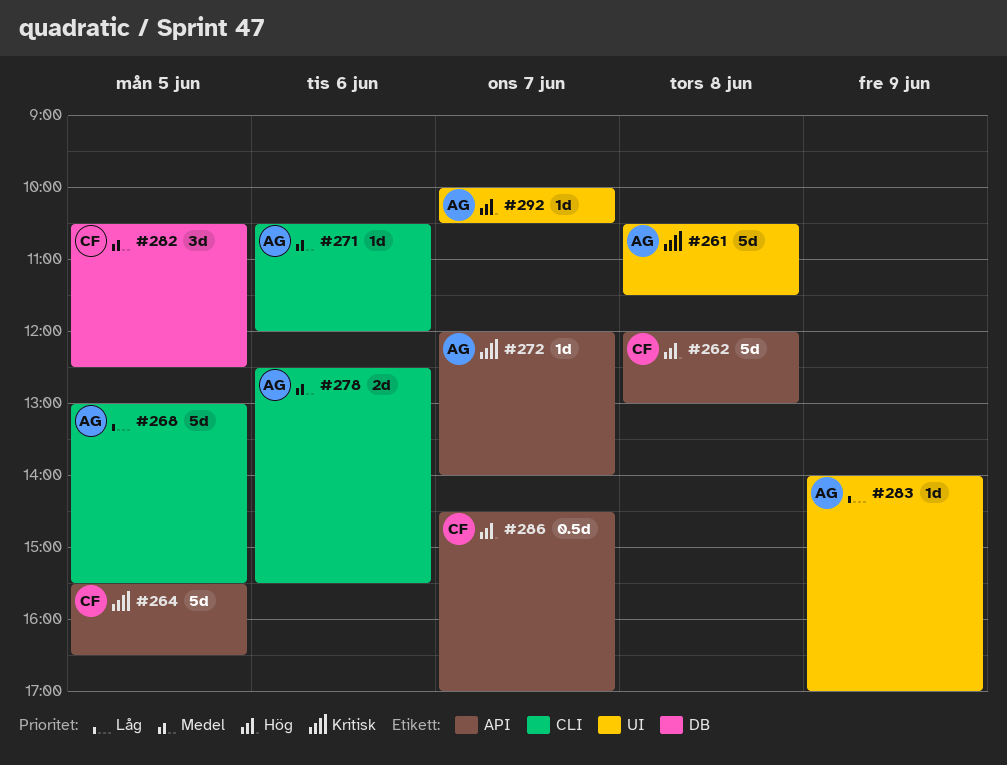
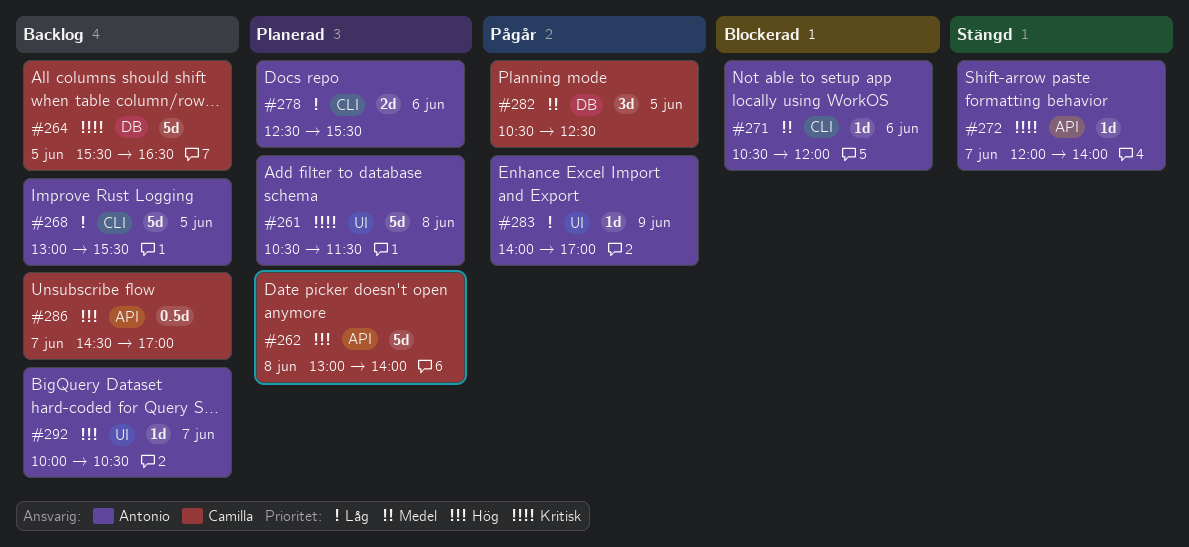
#262, begins: 12:00 -> 13:00
#262, ends: 13:00 -> 14:00
#264, label: API -> DB
#278, priority: Medel -> Låg

